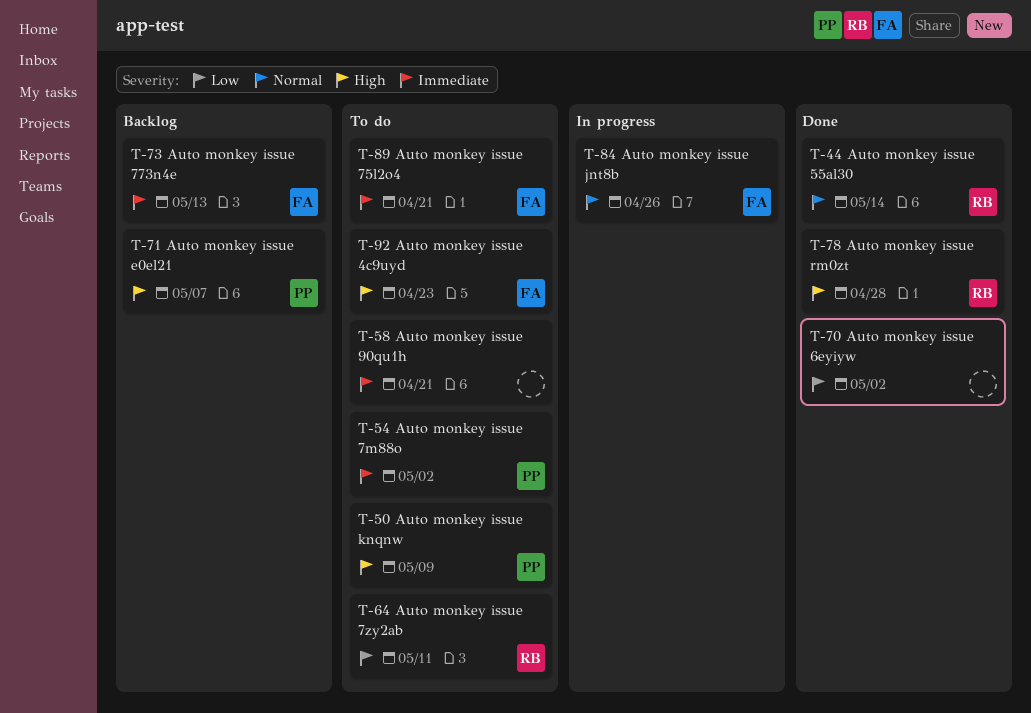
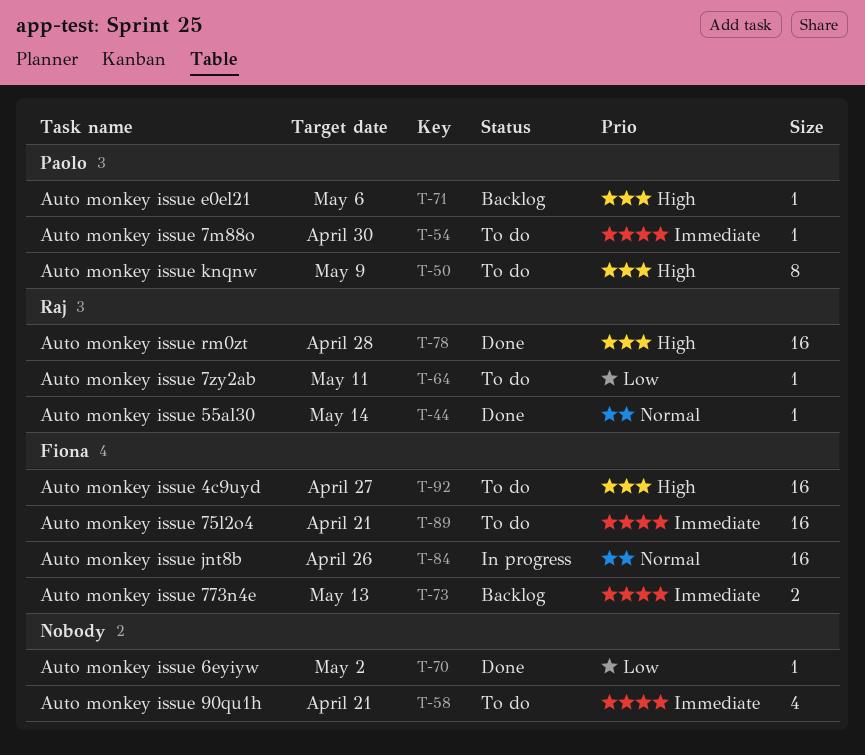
T-54, due: May 2 -> Apr 30
T-71, due: May 7 -> May 6
T-92, due: Apr 23 -> Apr 27

